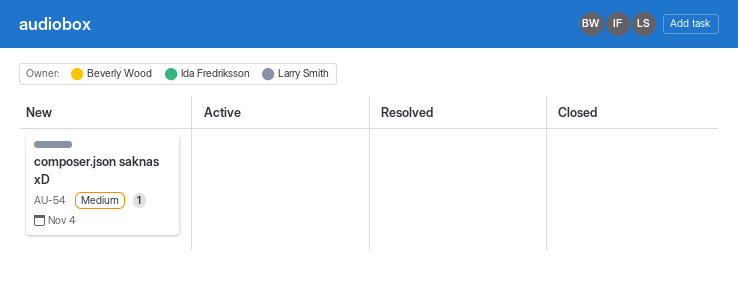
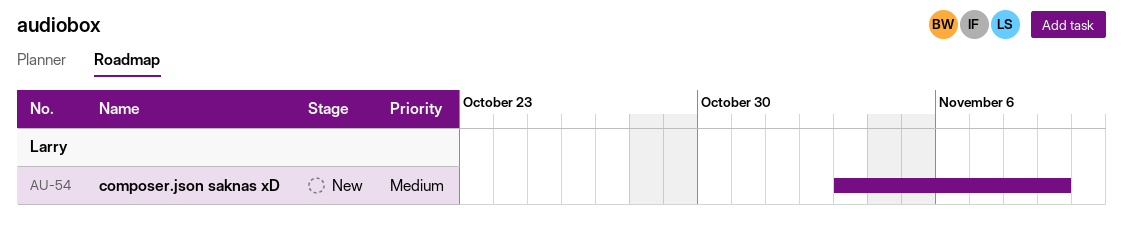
AU-54, due: Nov 4 -> Nov 9

